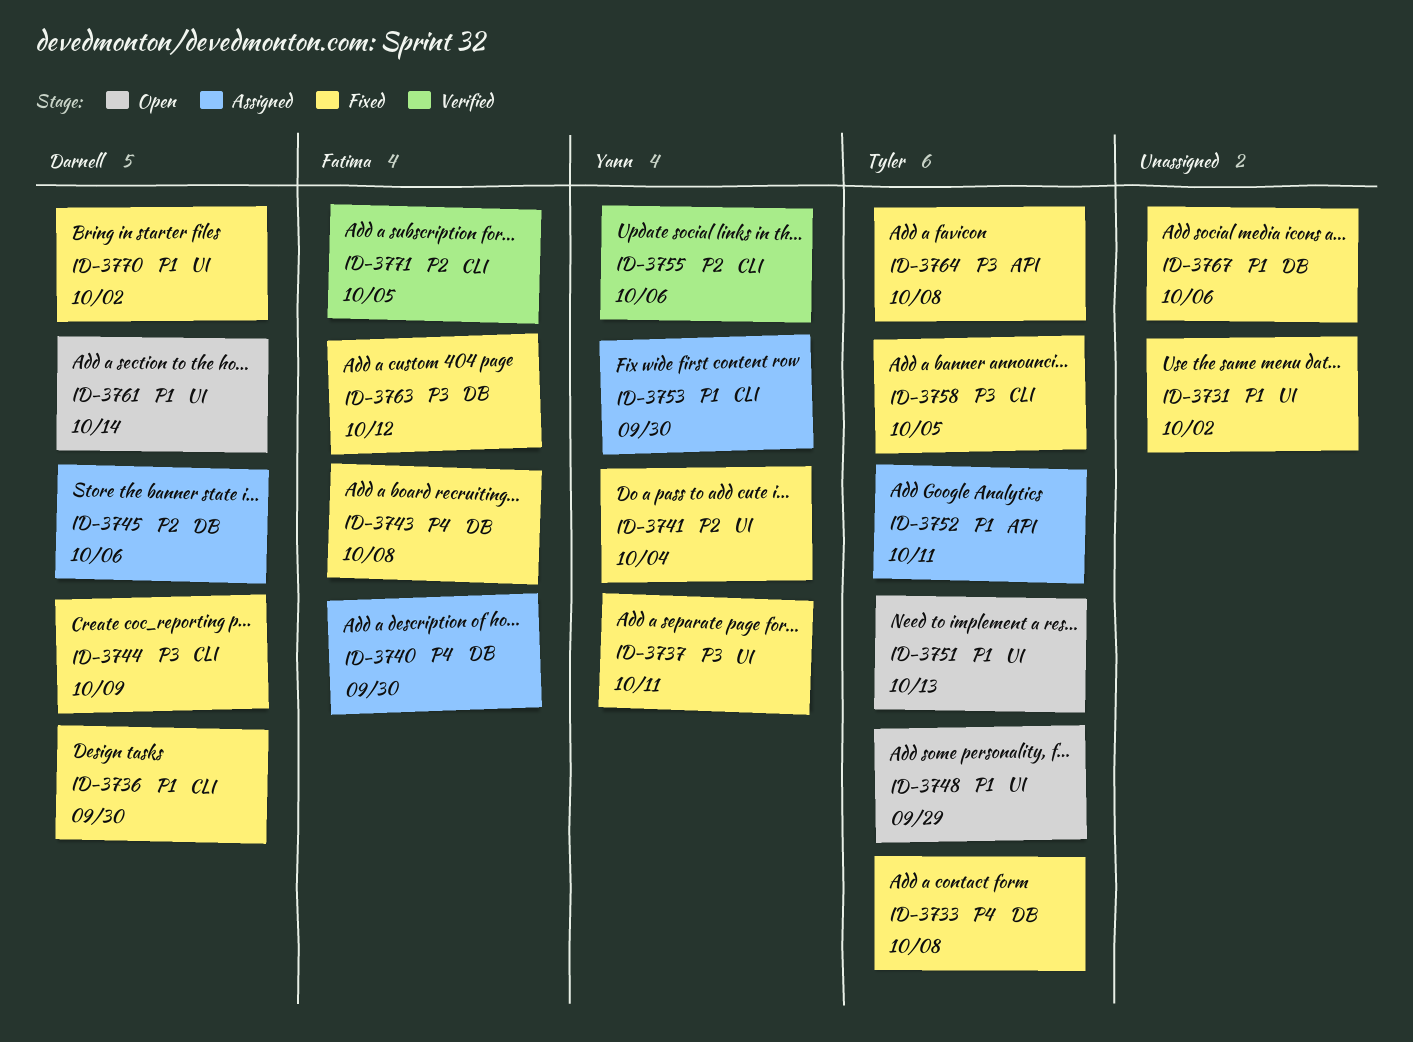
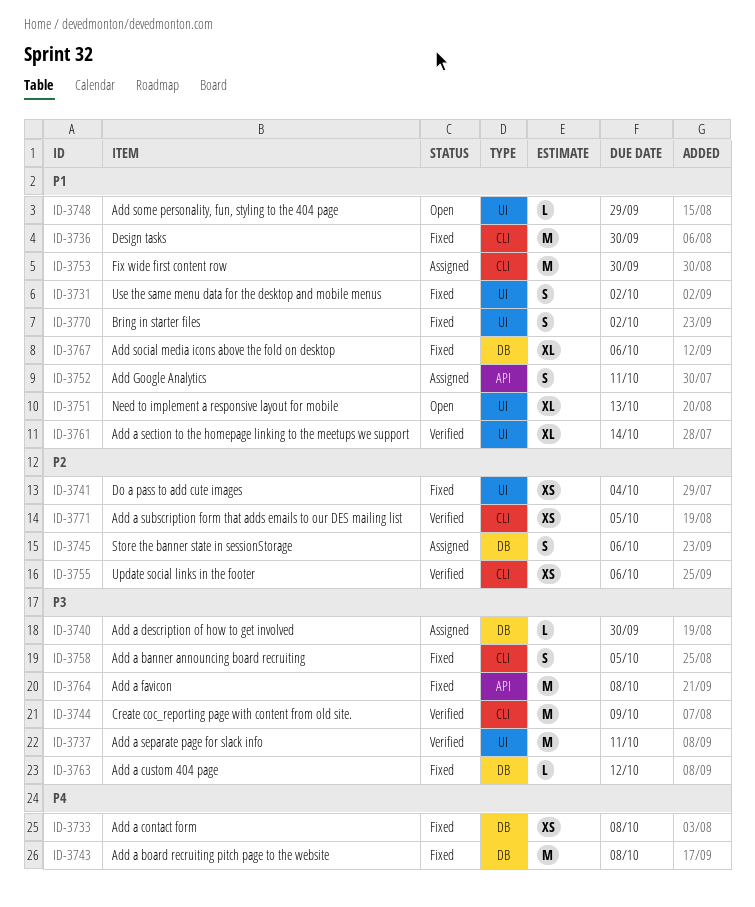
ID-3737, status: Fixed -> Verified
ID-3740, priority: P4 -> P3
ID-3744, status: Fixed -> Verified
ID-3761, status: Open -> Verified

